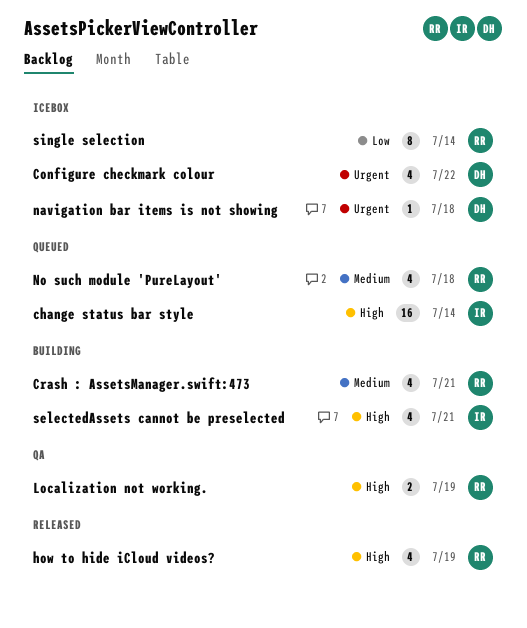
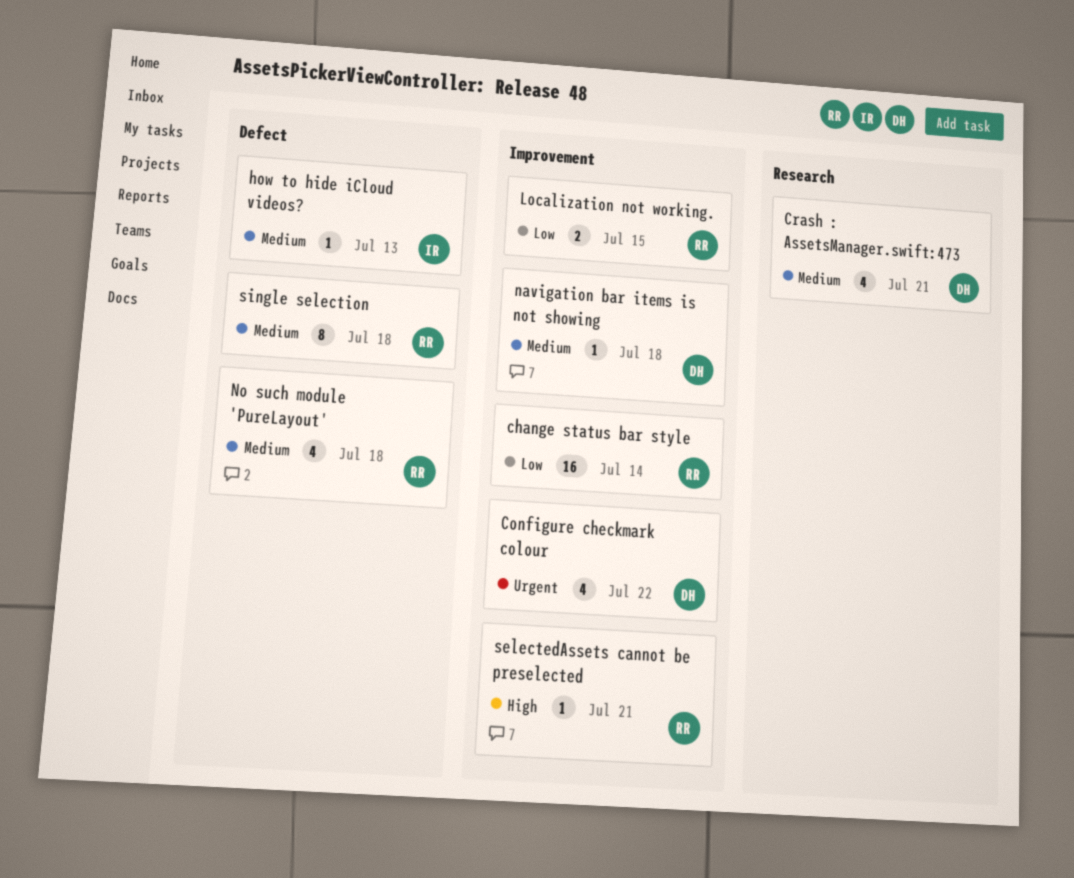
change status bar style, owner: IR -> RR
change status bar style, priority: High -> Low
Crash : AssetsManager.swift:473, owner: RR -> DH
how to hide iCloud videos?, owner: RR -> IR
how to hide iCloud videos?, priority: High -> Medium
how to hide iCloud videos?, estimate: 4 -> 1
how to hide iCloud videos?, due: Jul 19 -> Jul 13
Localization not working., priority: High -> Low
Localization not working., due: Jul 19 -> Jul 15
navigation bar items is not showing, priority: Urgent -> Medium
selectedAssets cannot be preselected, owner: IR -> RR
selectedAssets cannot be preselected, estimate: 4 -> 1
single selection, priority: Low -> Medium
single selection, due: Jul 14 -> Jul 18

